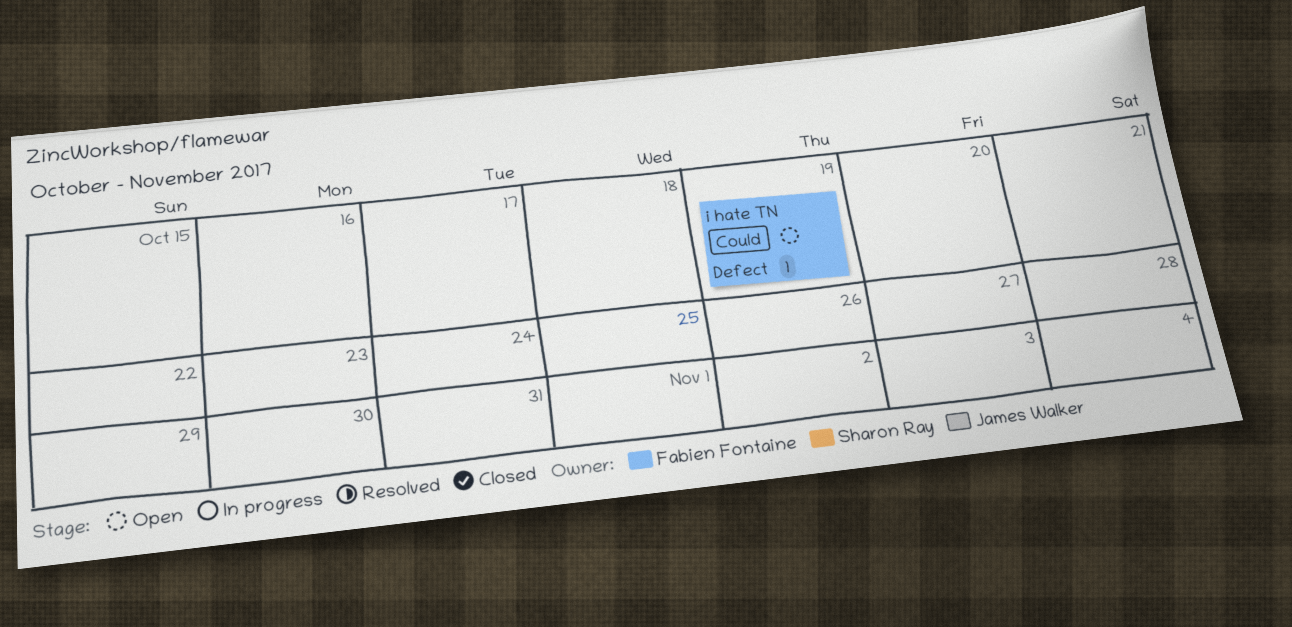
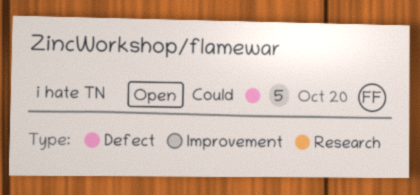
i hate TN, estimate: 1 -> 5
i hate TN, due: Oct 19 -> Oct 20

